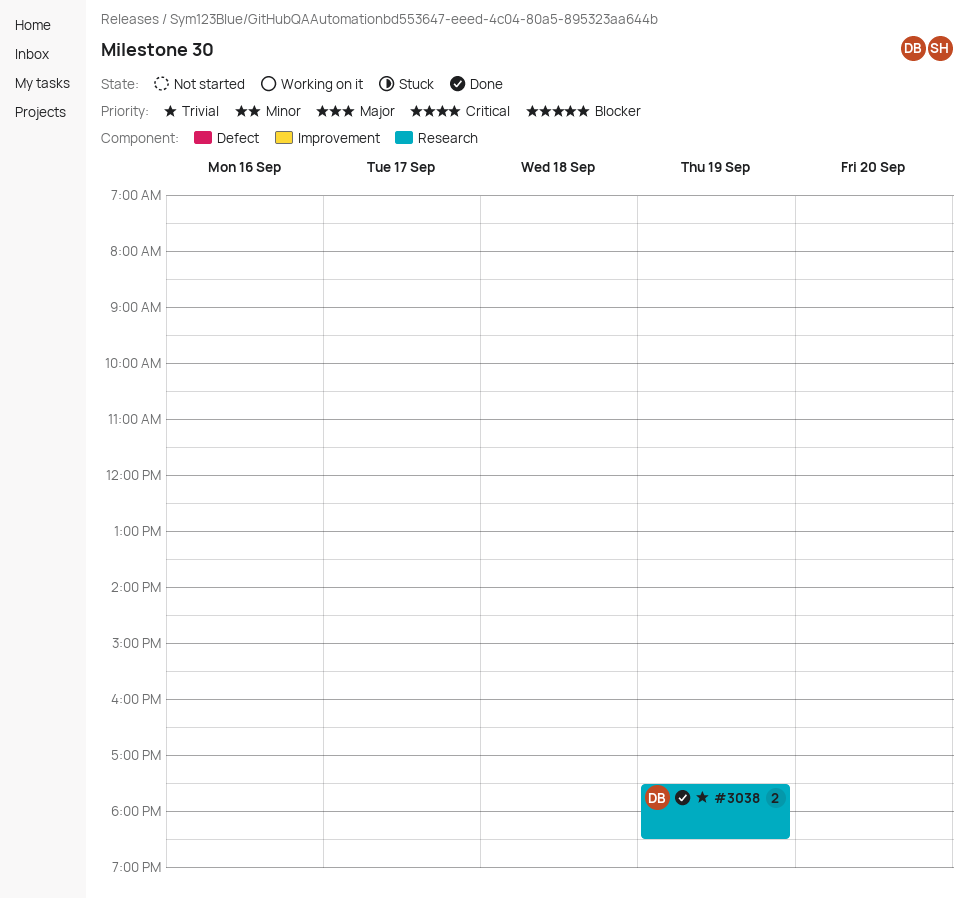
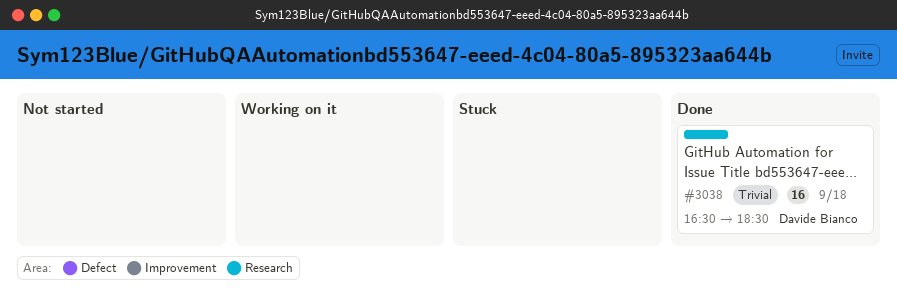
#3038, estimate: 2 -> 16
#3038, day: Sep 19 -> Sep 18
#3038, begins: 17:30 -> 16:30

